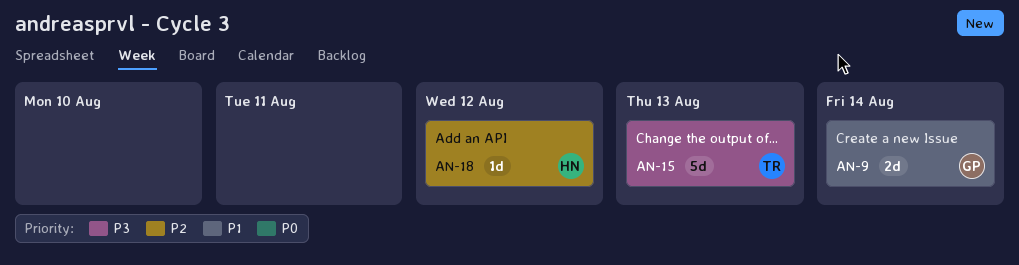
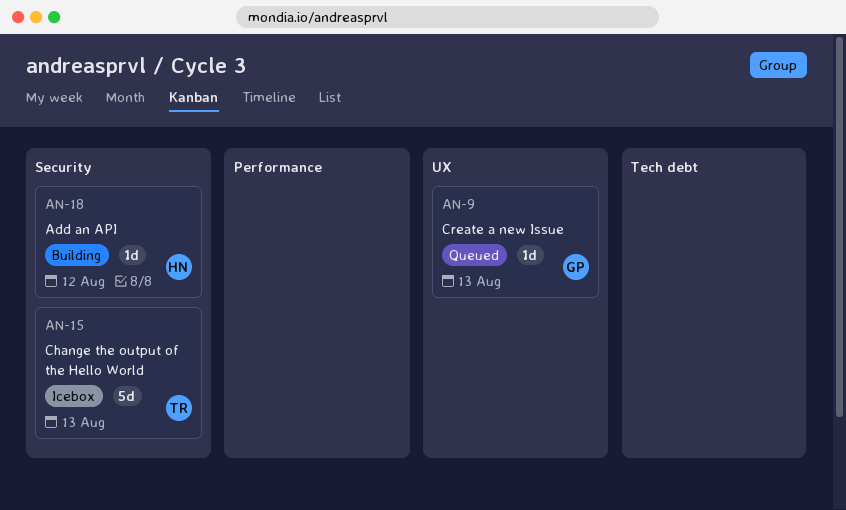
AN-9, estimate: 2d -> 1d
AN-9, due: Aug 14 -> Aug 13

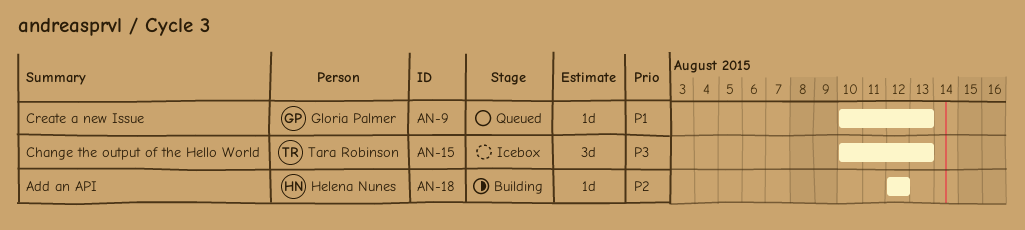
AN-15, estimate: 5d -> 3d

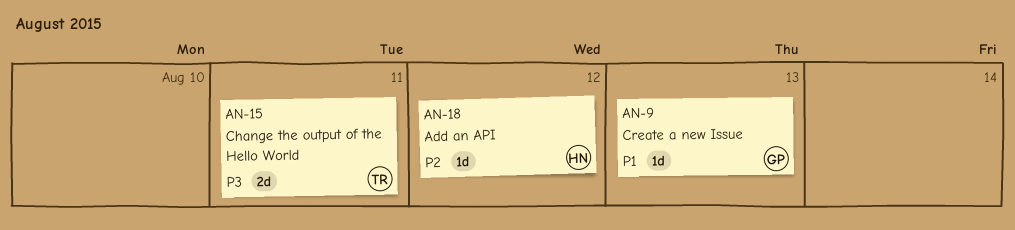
AN-15, estimate: 3d -> 2d
AN-15, due: Aug 13 -> Aug 11

